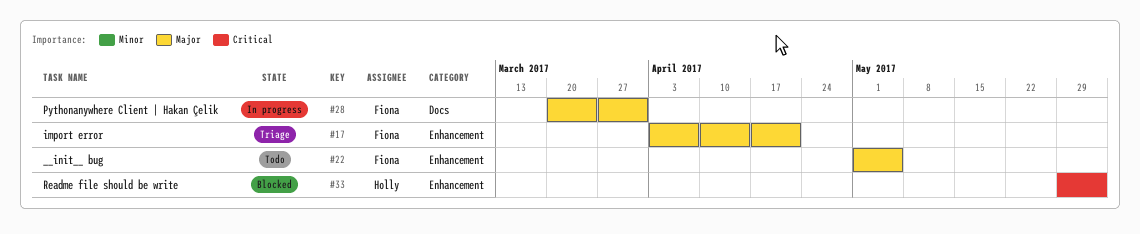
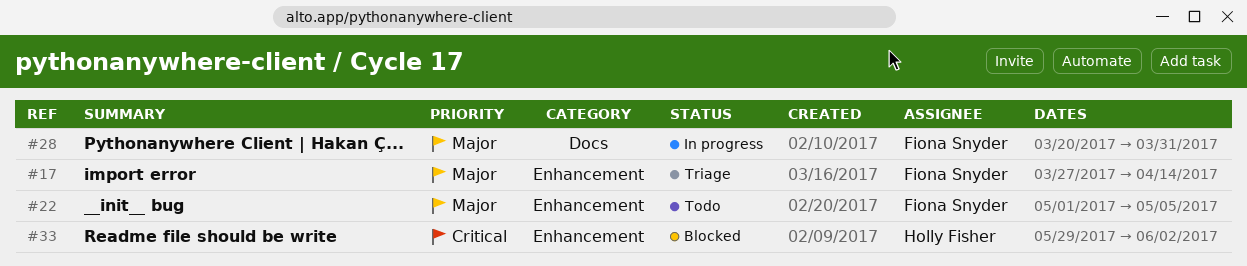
#17, start: Apr 3 -> Mar 27
#17, due: Apr 21 -> Apr 14

